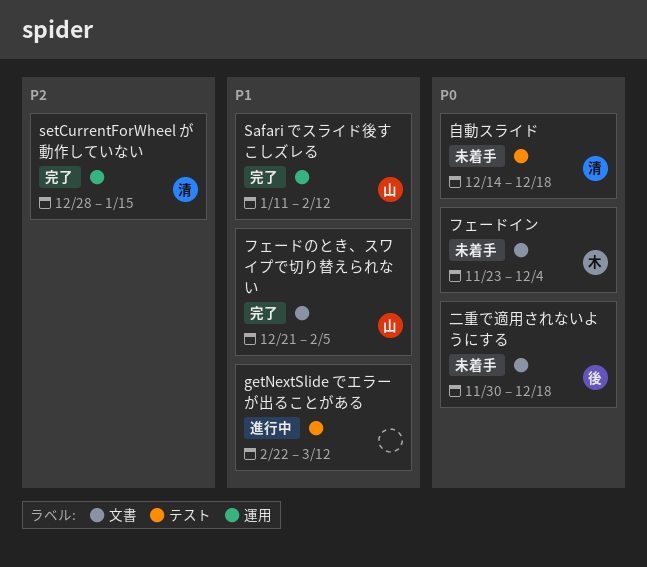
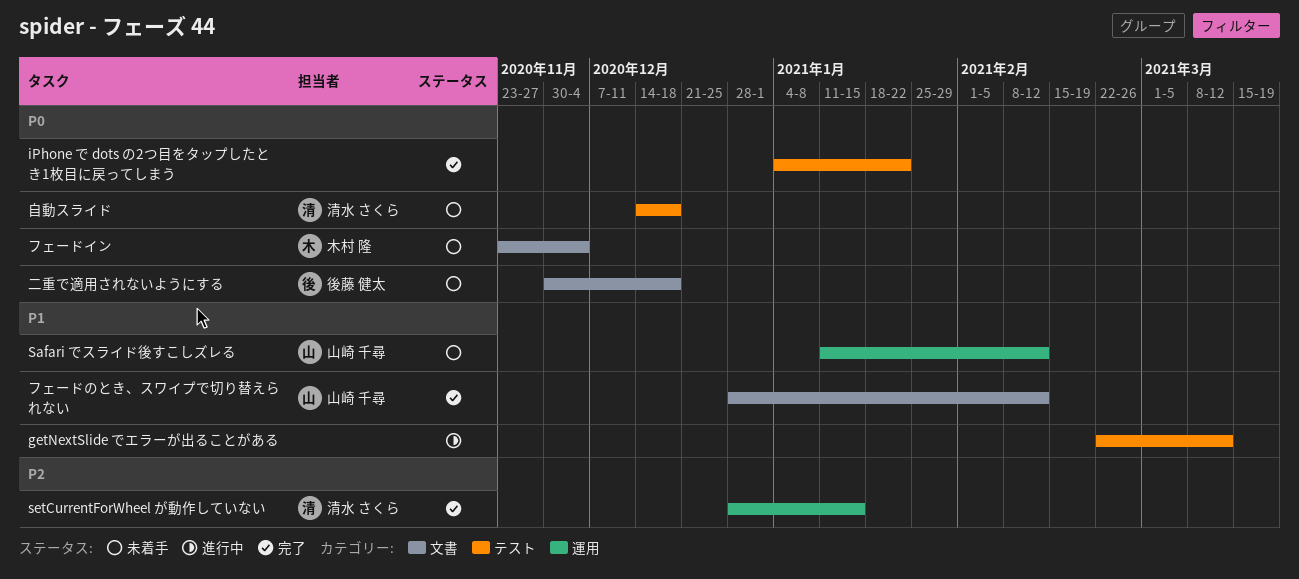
iPhone で dots の2つ目をタップしたとき1枚目に戻ってしまう: none -> present
Safari でスライド後すこしズレる, status: 完了 -> 未着手
フェードのとき、スワイプで切り替えられない, start: Dec 21 -> Dec 28
フェードのとき、スワイプで切り替えられない, due: Feb 5 -> Feb 12

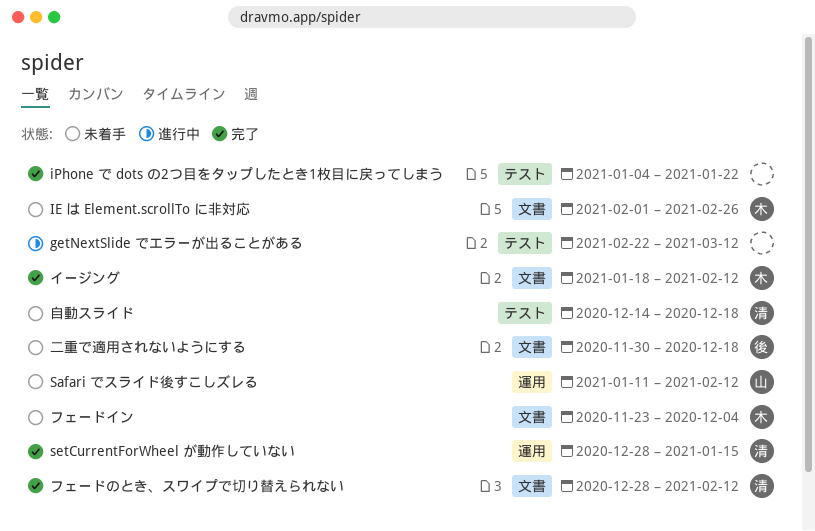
IE は Element.scrollTo に非対応: none -> present
イージング: none -> present
フェードのとき、スワイプで切り替えられない, owner: 山崎 千尋 -> 清水 さくら

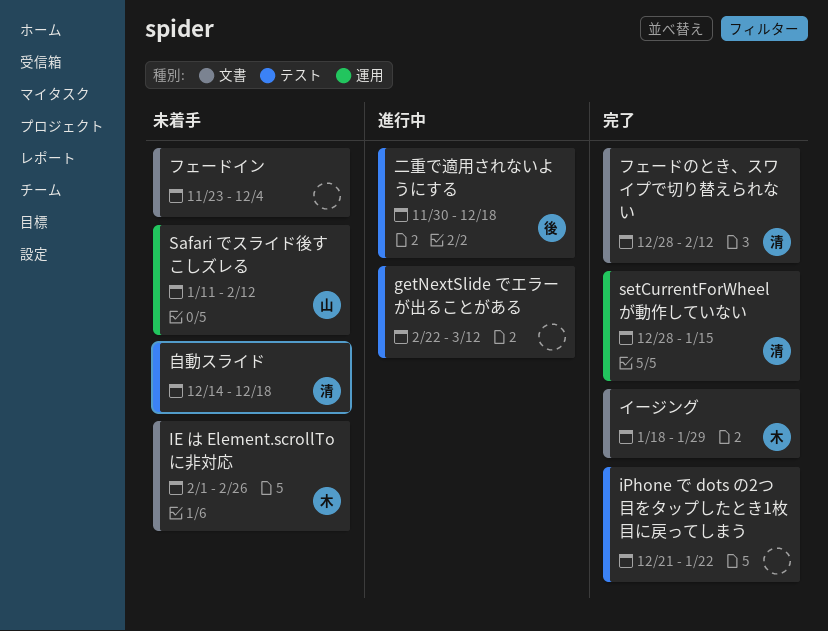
iPhone で dots の2つ目をタップしたとき1枚目に戻ってしまう, start: Jan 4 -> Dec 21
イージング, due: Feb 12 -> Jan 29
フェードイン, owner: 木 -> none
二重で適用されないようにする, status: 未着手 -> 進行中
二重で適用されないようにする, label: 文書 -> テスト

